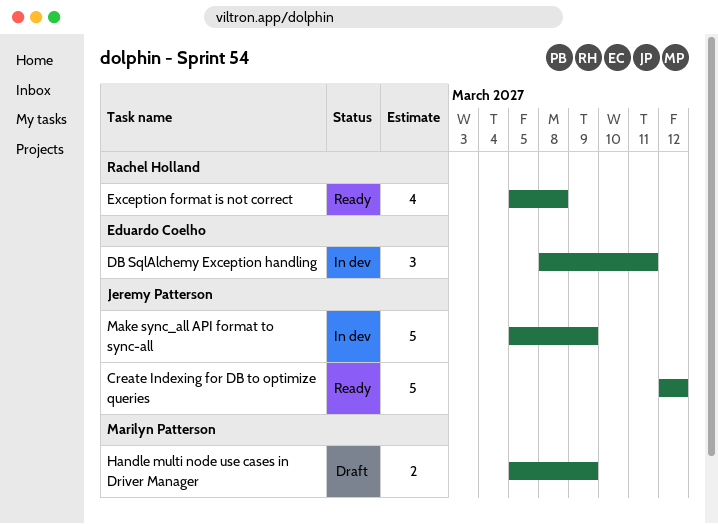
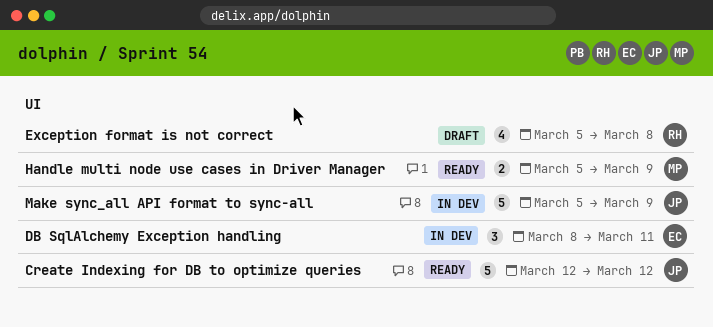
Exception format is not correct, status: Ready -> Draft
Handle multi node use cases in Driver Manager, status: Draft -> Ready

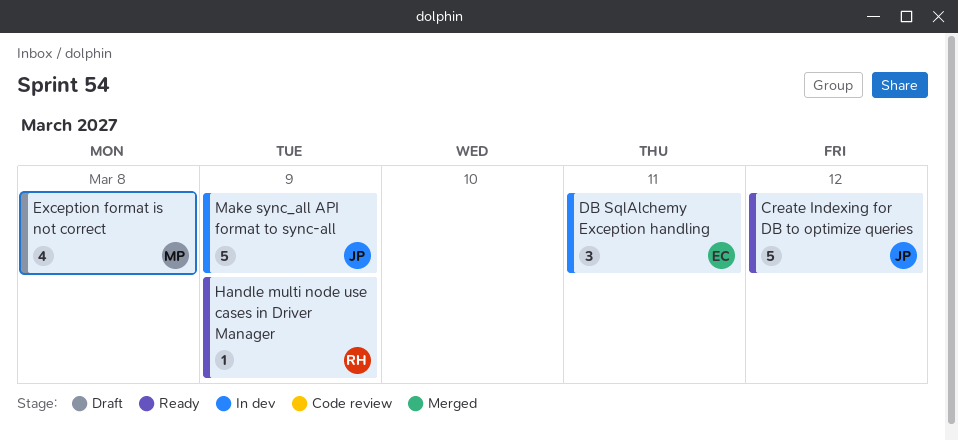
Exception format is not correct, owner: RH -> MP
Handle multi node use cases in Driver Manager, owner: MP -> RH
Handle multi node use cases in Driver Manager, estimate: 2 -> 1

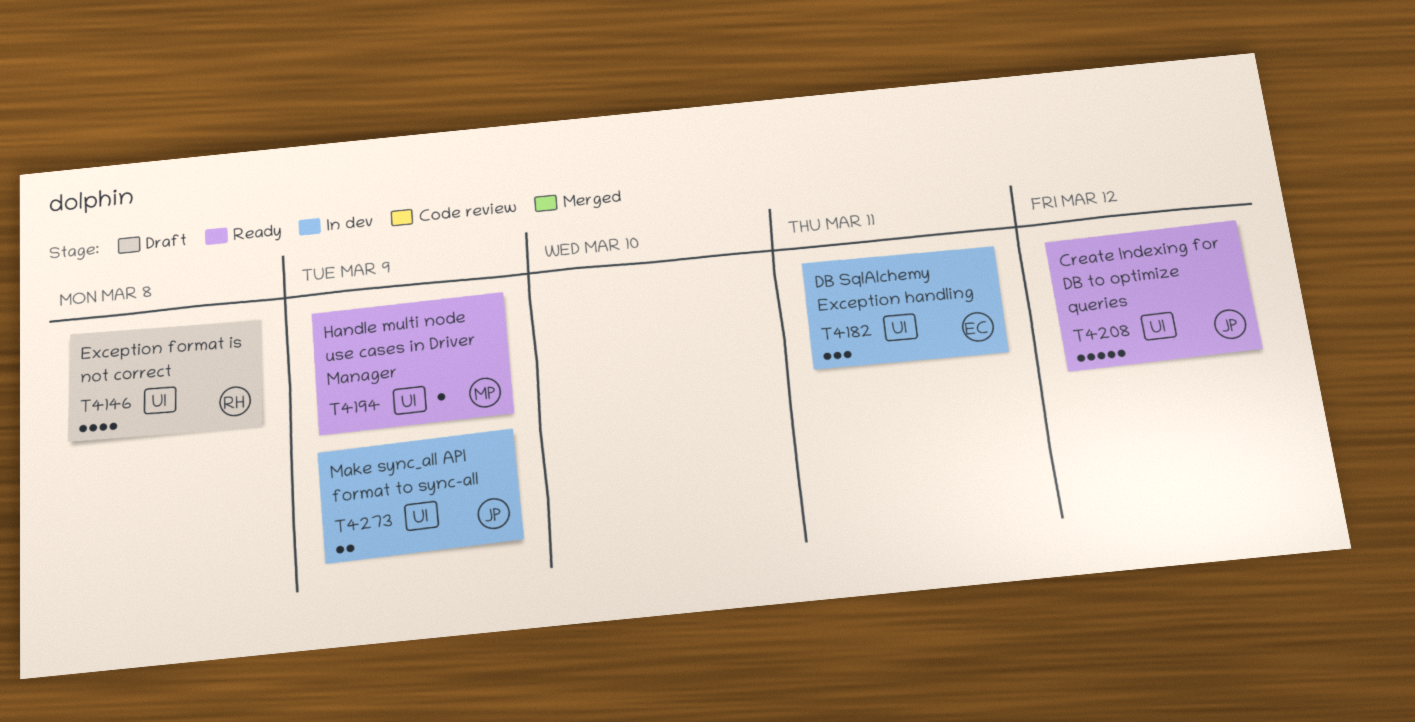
Exception format is not correct, owner: MP -> RH
Handle multi node use cases in Driver Manager, owner: RH -> MP
Make sync_all API format to sync-all, estimate: 5 -> 2

